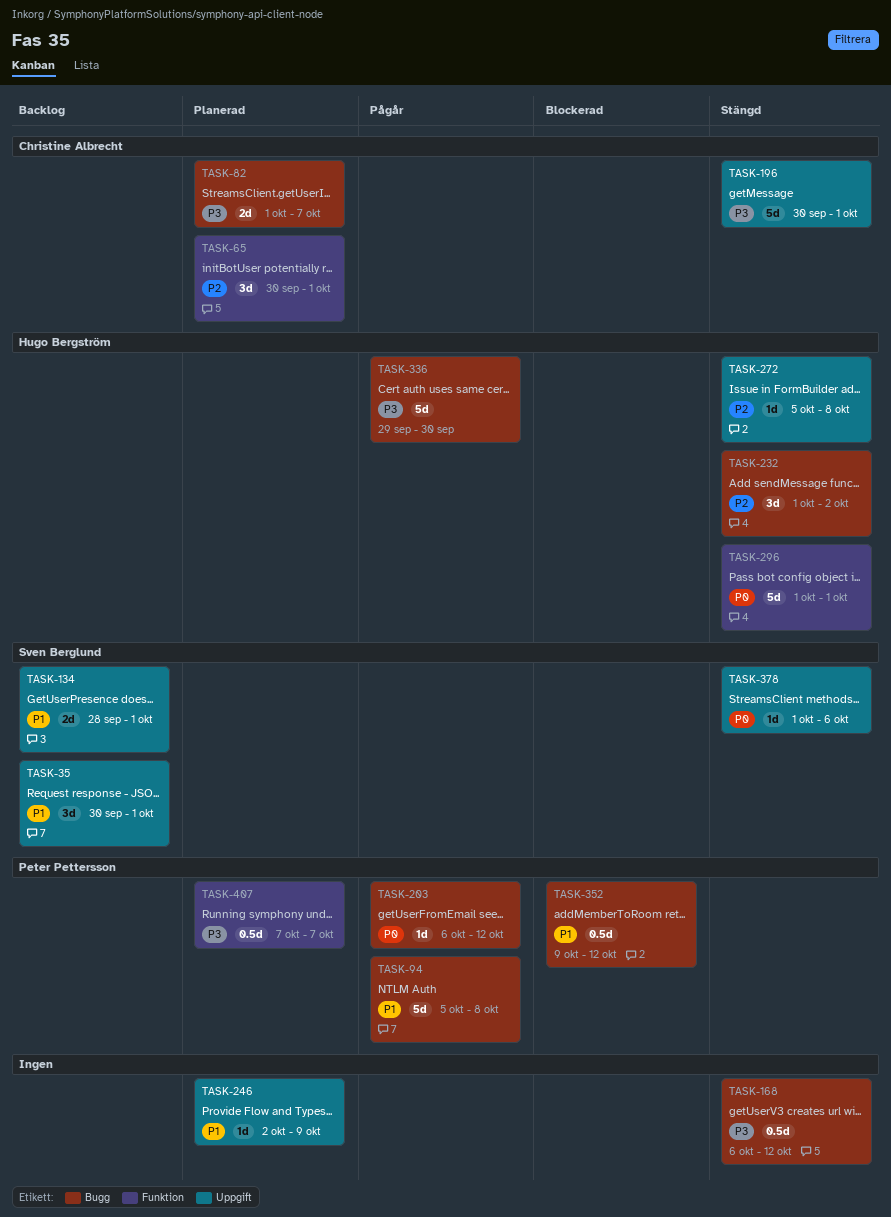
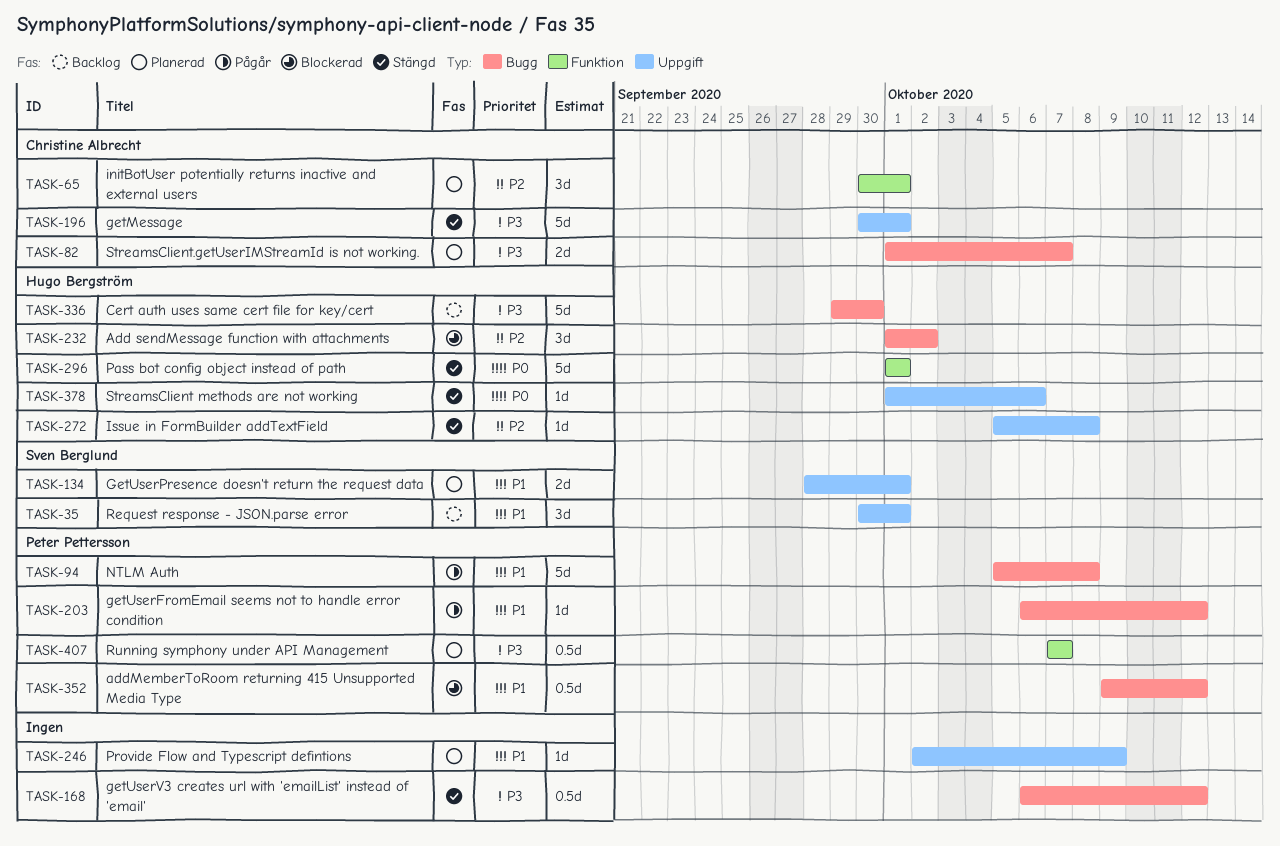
TASK-134, status: Backlog -> Planerad
TASK-203, priority: P0 -> P1
TASK-232, status: Stängd -> Blockerad
TASK-336, status: Pågår -> Backlog
TASK-378, owner: Sven Berglund -> Hugo Bergström

